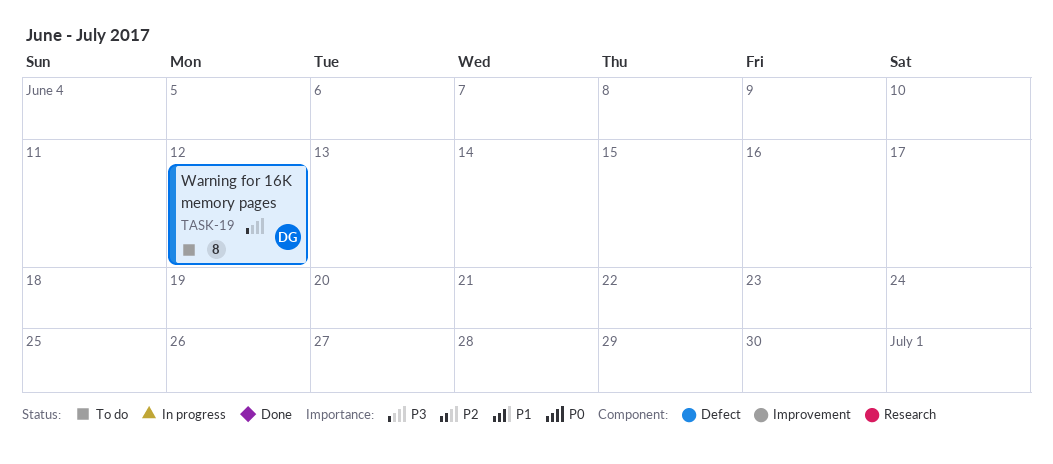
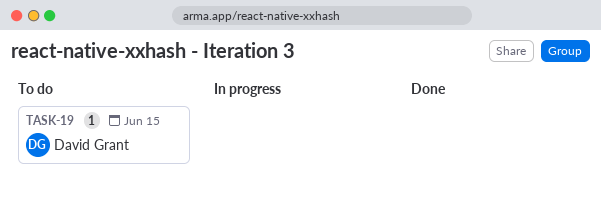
TASK-19, estimate: 8 -> 1
TASK-19, due: Jun 12 -> Jun 15

